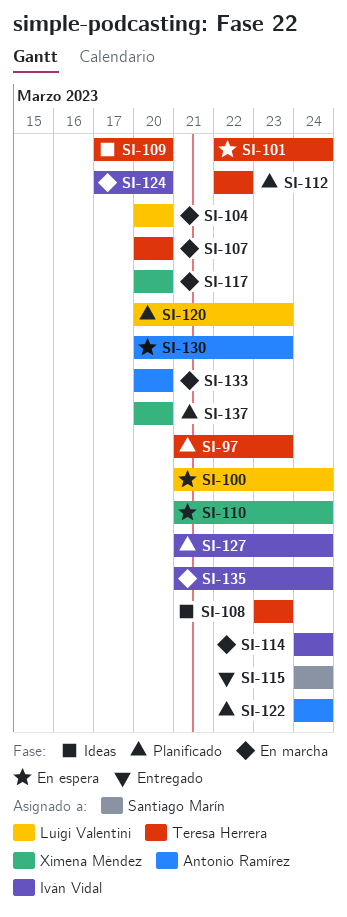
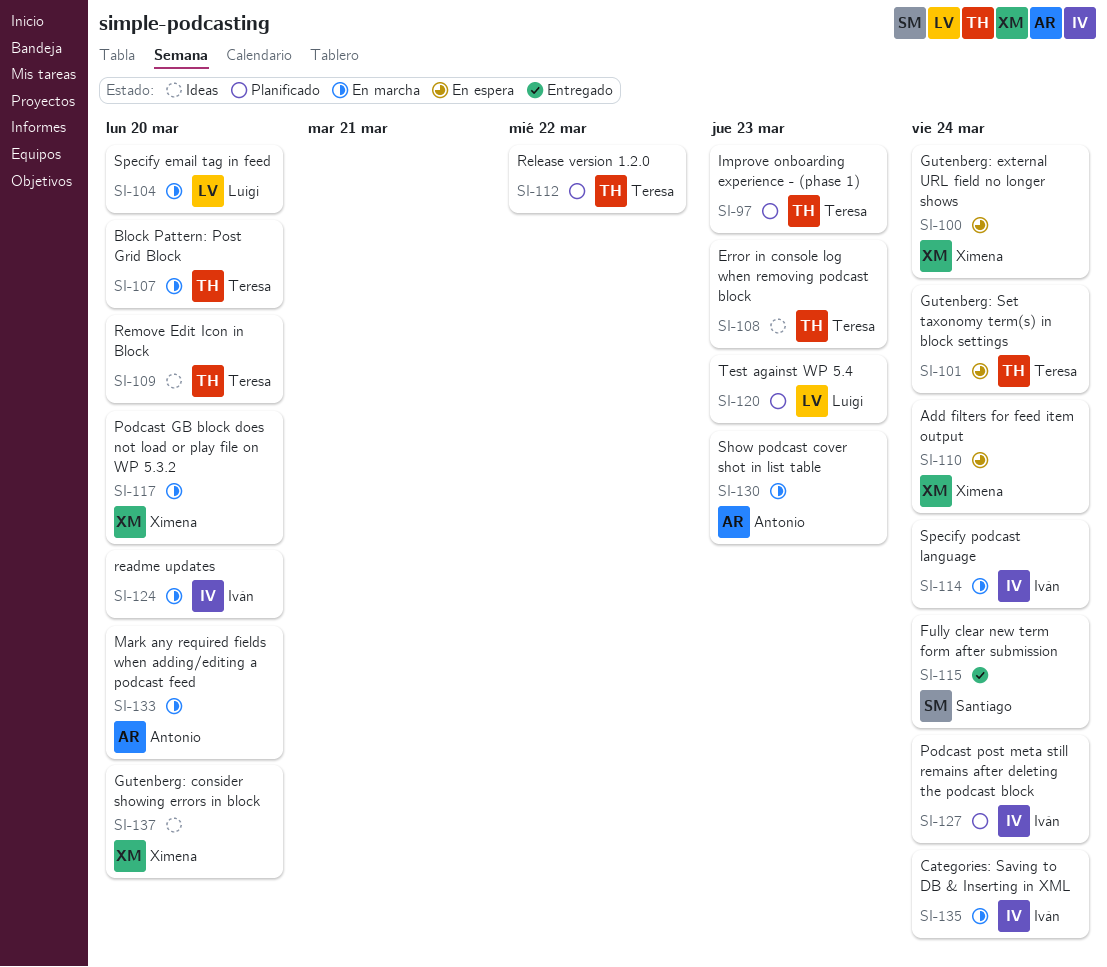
SI-100, owner: Luigi Valentini -> Ximena Méndez
SI-122: present -> none
SI-130, status: En espera -> En marcha
SI-137, status: Planificado -> Ideas

